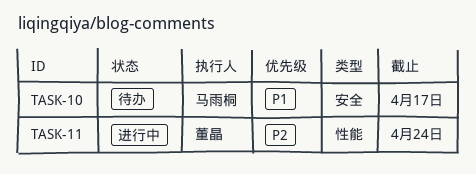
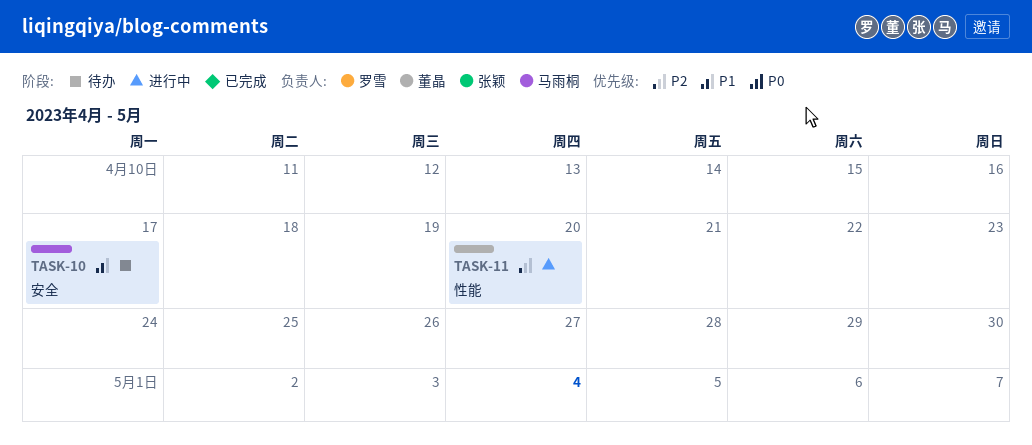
TASK-11, due: Apr 24 -> Apr 20

